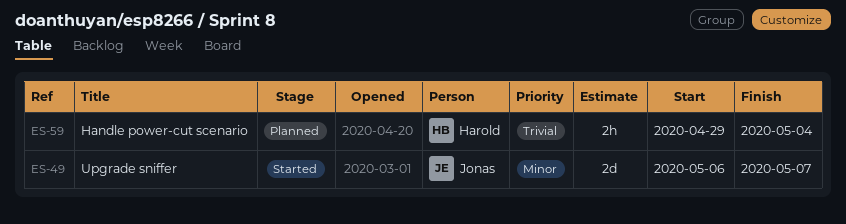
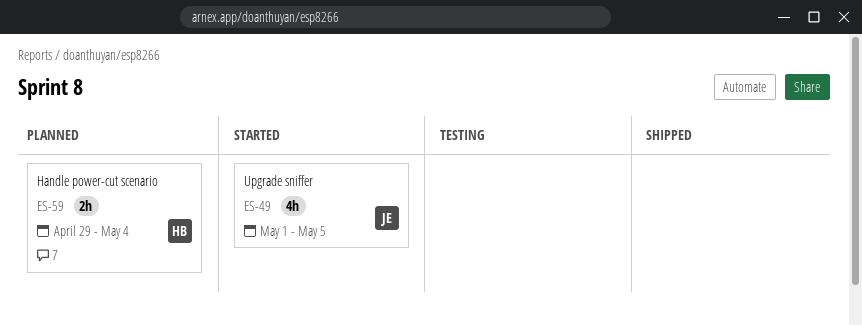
ES-49, estimate: 2d -> 4h
ES-49, start: May 6 -> May 1
ES-49, due: May 7 -> May 5

